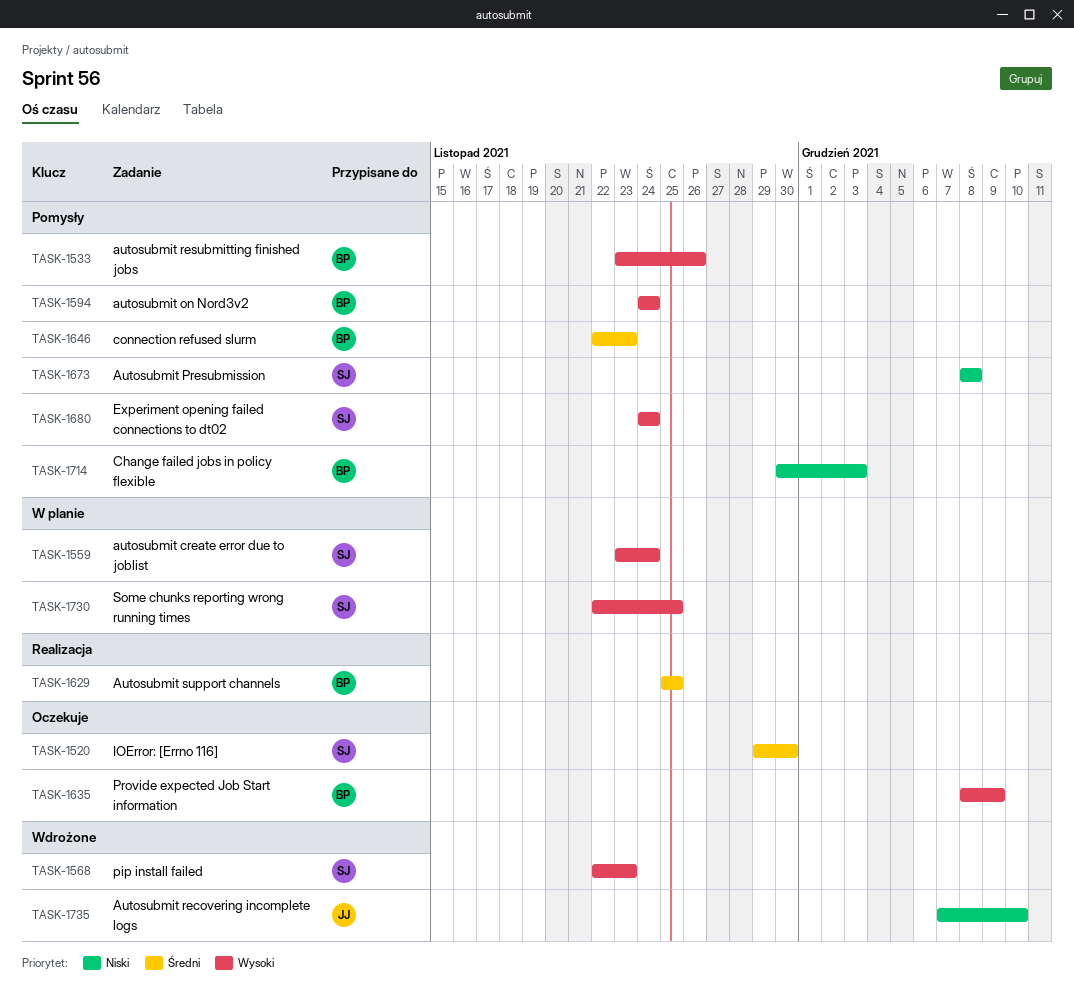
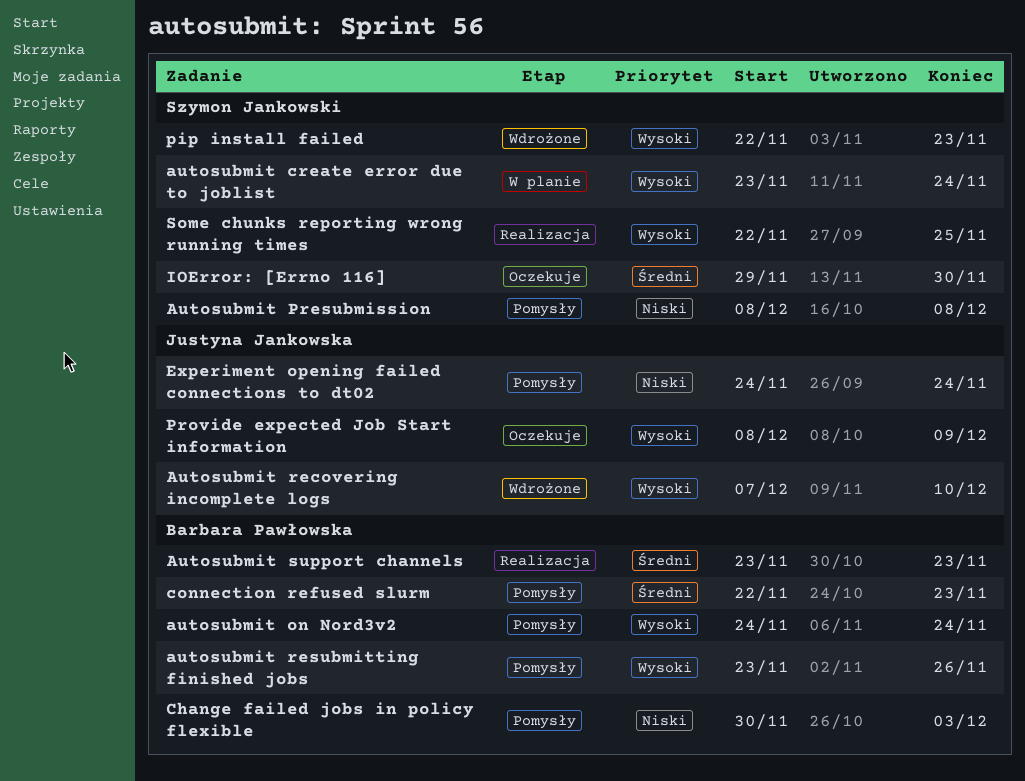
Autosubmit recovering incomplete logs, priority: Niski -> Wysoki
Autosubmit support channels, start: Nov 25 -> Nov 23
Autosubmit support channels, due: Nov 25 -> Nov 23
Experiment opening failed connections to dt02, owner: Szymon Jankowski -> Justyna Jankowska
Experiment opening failed connections to dt02, priority: Wysoki -> Niski
Provide expected Job Start information, owner: Barbara Pawłowska -> Justyna Jankowska
Some chunks reporting wrong running times, status: W planie -> Realizacja

